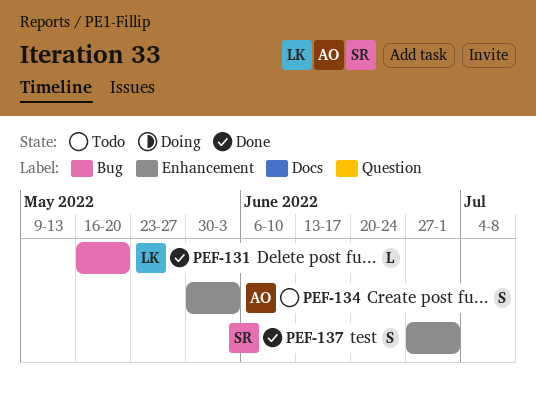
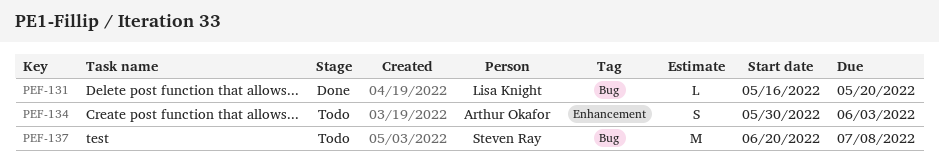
PEF-137, status: Done -> Todo
PEF-137, label: Enhancement -> Bug
PEF-137, estimate: S -> M
PEF-137, start: Jun 27 -> Jun 20
PEF-137, due: Jul 1 -> Jul 8

